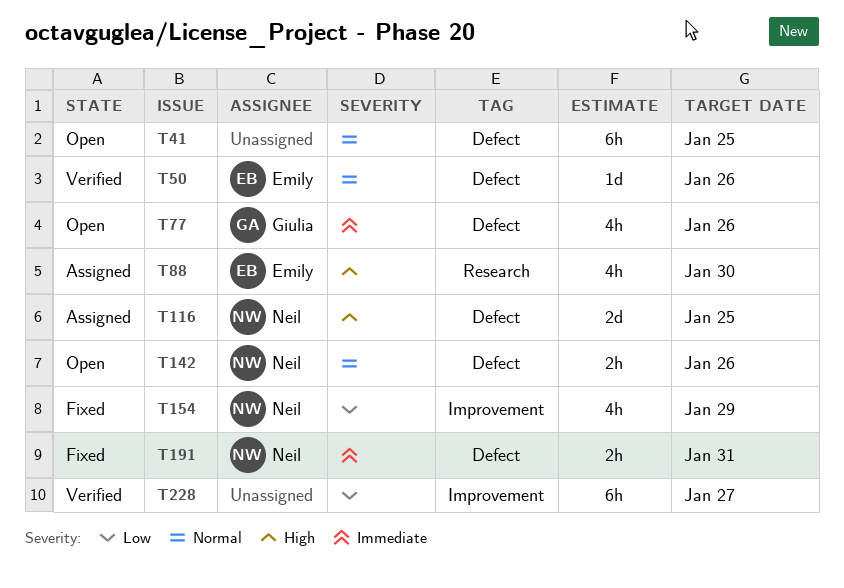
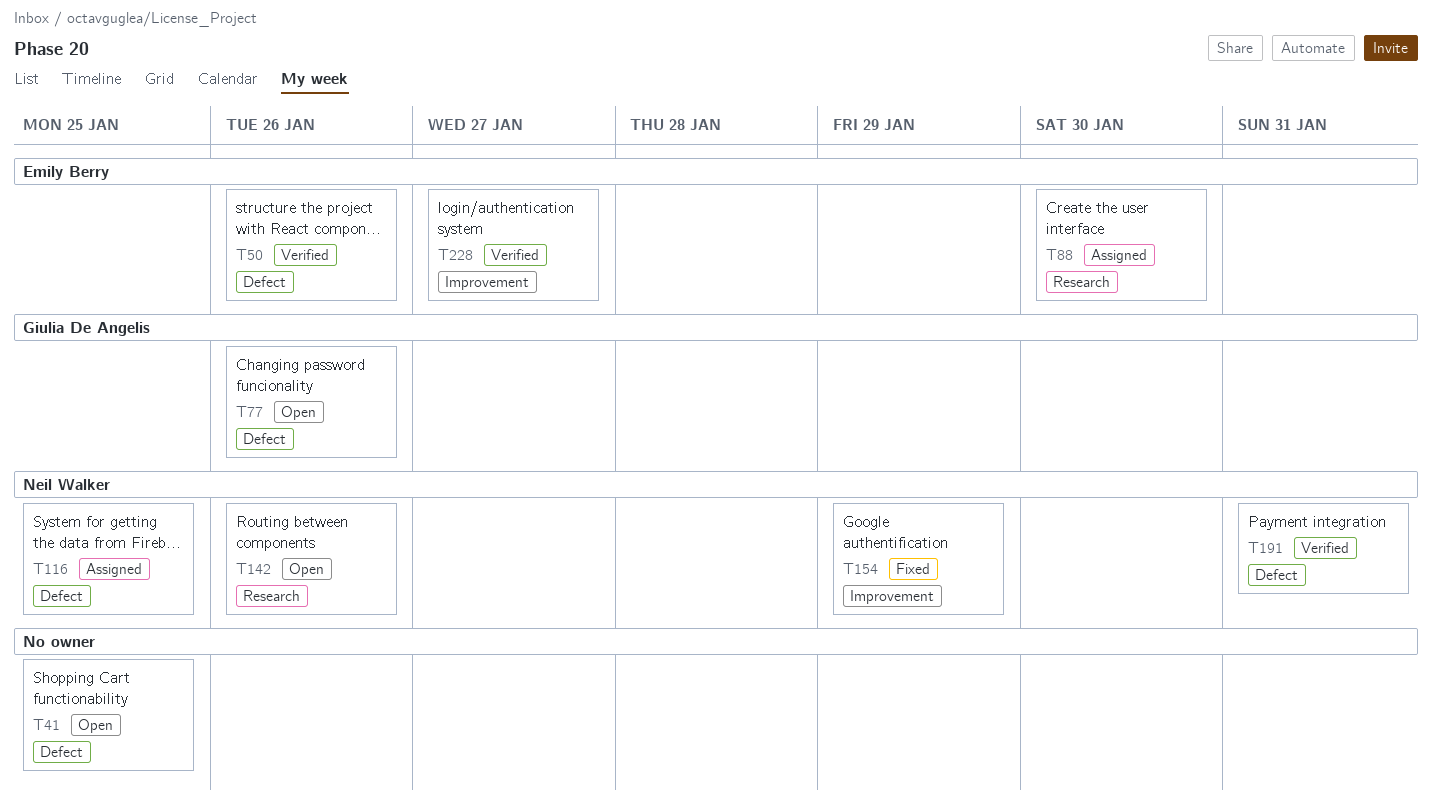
T142, label: Defect -> Research
T191, status: Fixed -> Verified
T228, owner: none -> Emily Berry

